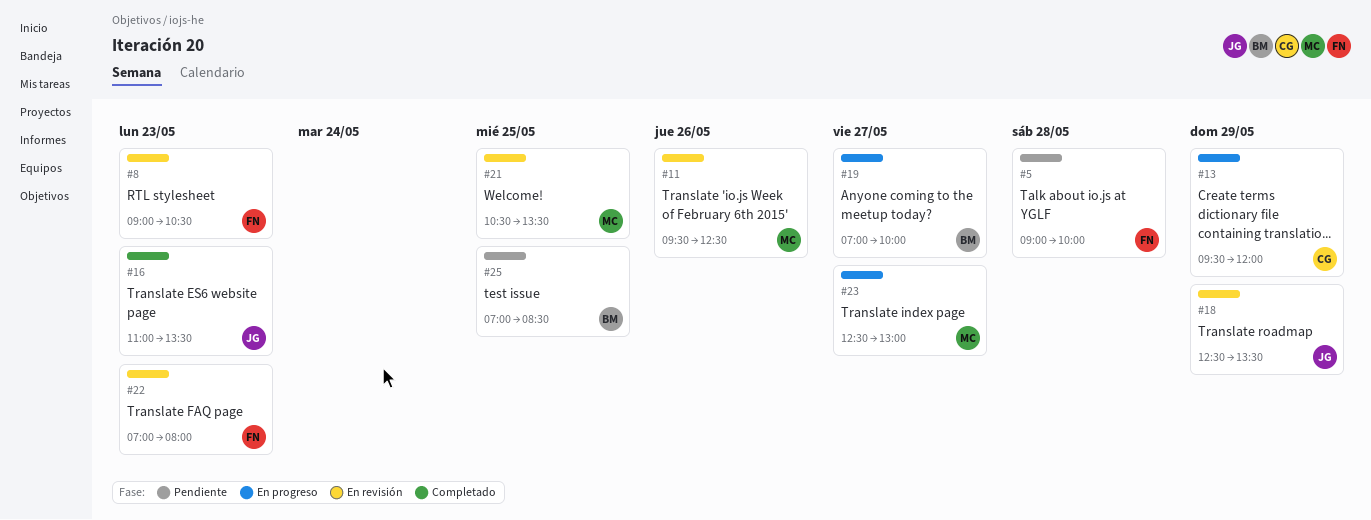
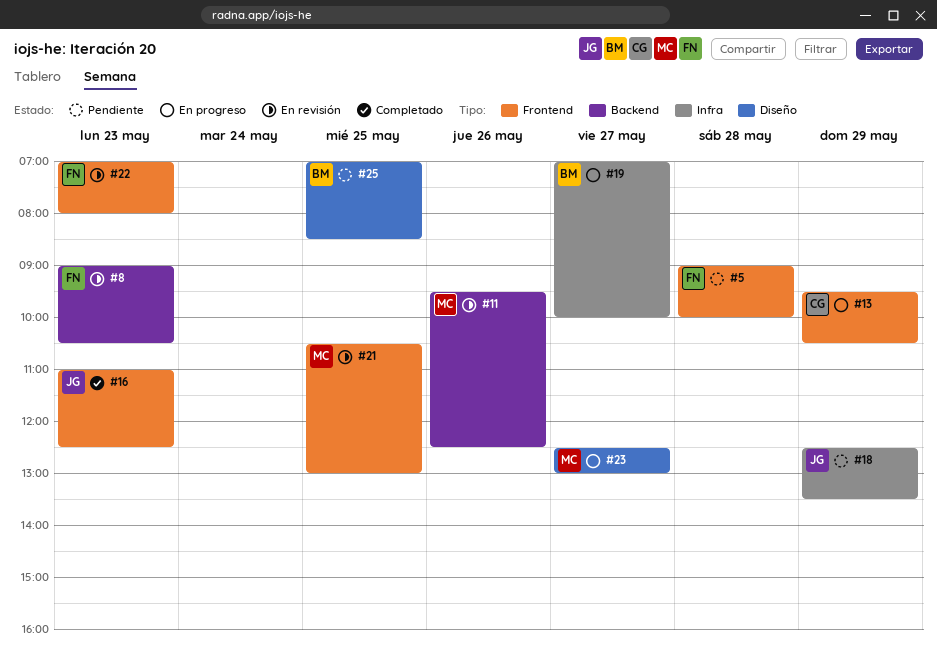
#13, ends: 12:00 -> 10:30
#16, ends: 13:30 -> 12:30
#18, status: En revisión -> Pendiente
#21, ends: 13:30 -> 13:00

